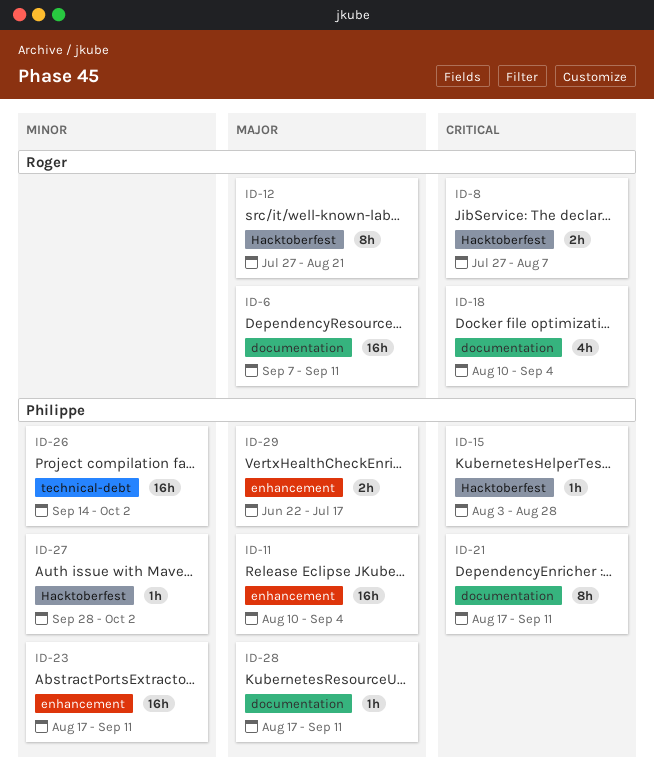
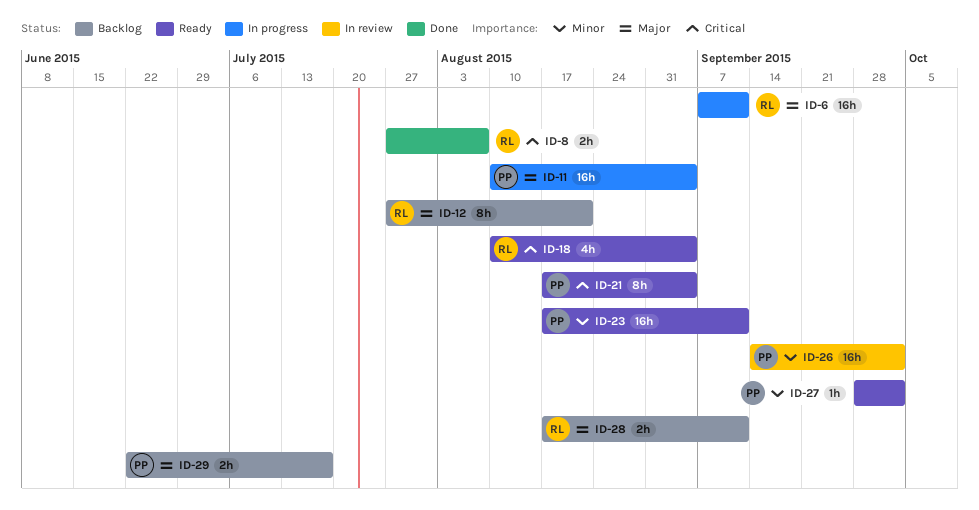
ID-15: present -> none
ID-21, due: Sep 11 -> Sep 4
ID-28, owner: Philippe -> Roger
ID-28, estimate: 1h -> 2h

